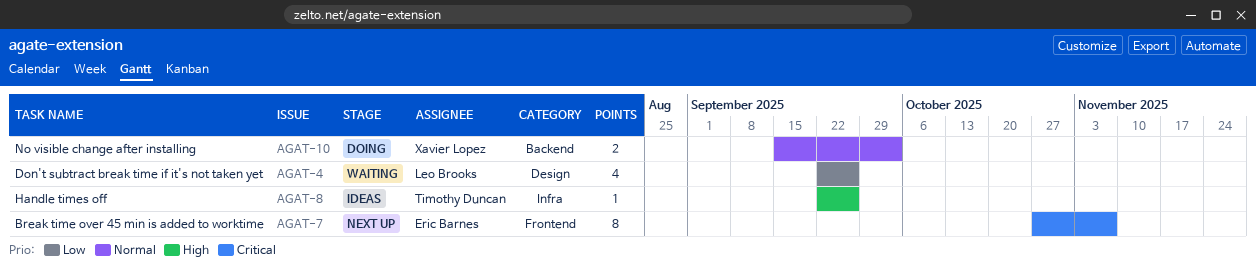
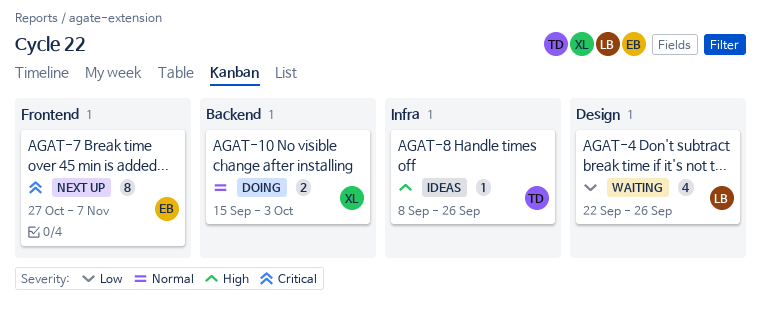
AGAT-8, start: Sep 22 -> Sep 8

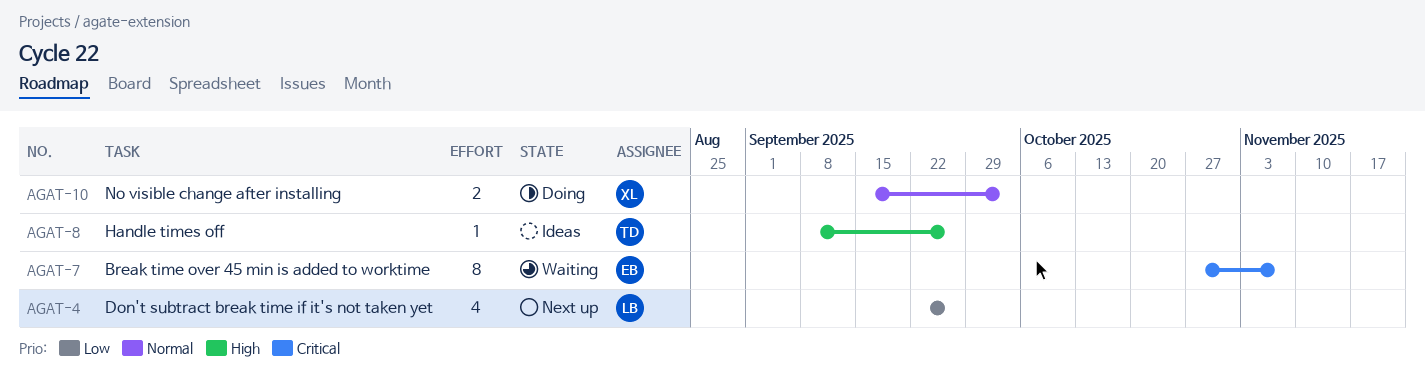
AGAT-4, status: Waiting -> Next up
AGAT-7, status: Next up -> Waiting

